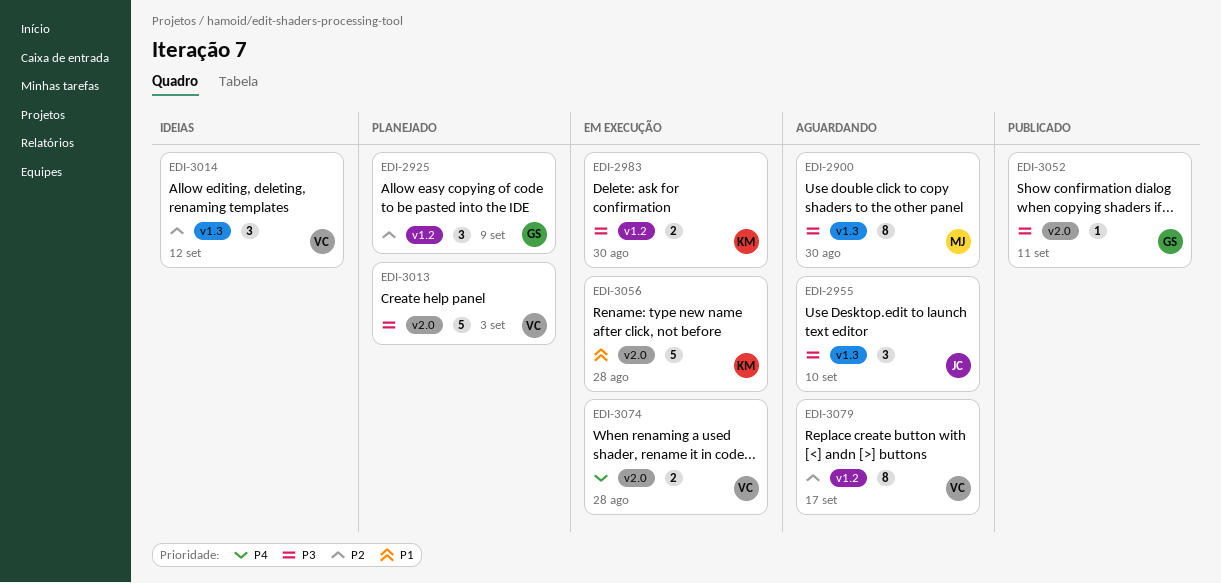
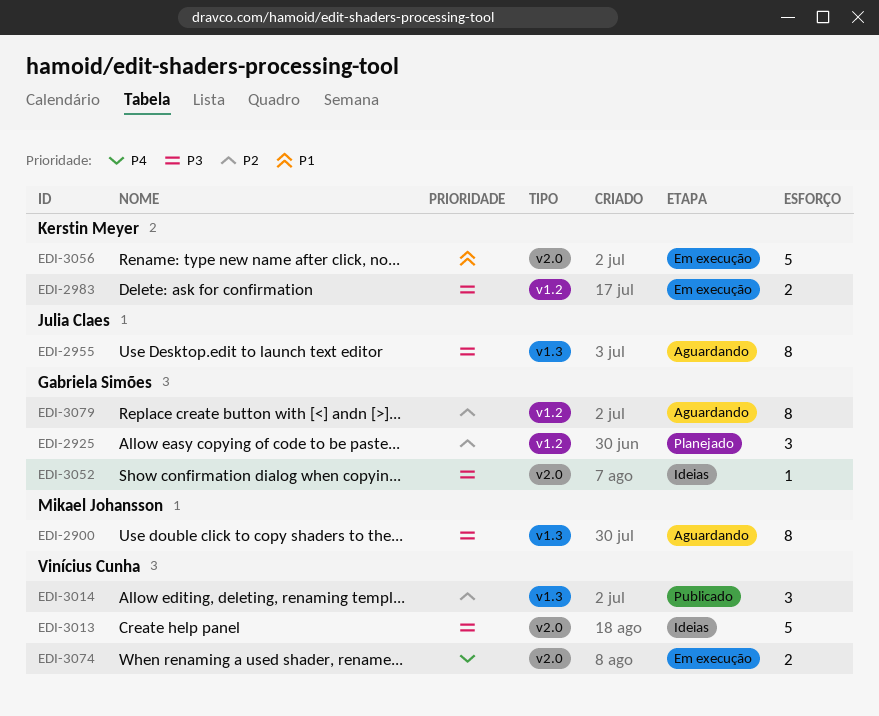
EDI-2955, estimate: 3 -> 8
EDI-3013, status: Planejado -> Ideias
EDI-3014, status: Ideias -> Publicado
EDI-3052, status: Publicado -> Ideias
EDI-3079, owner: Vinícius Cunha -> Gabriela Simões

